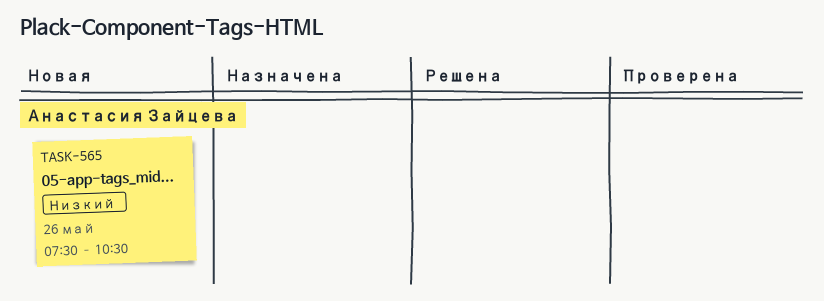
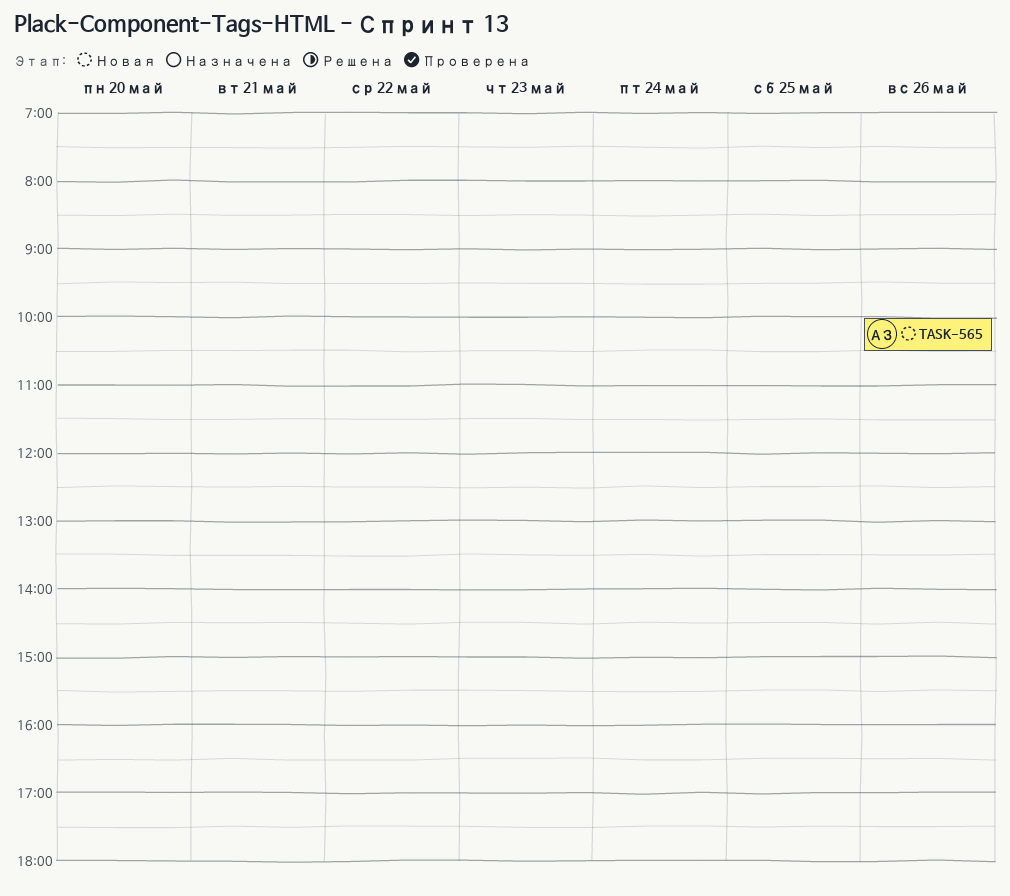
TASK-565, begins: 07:30 -> 10:00

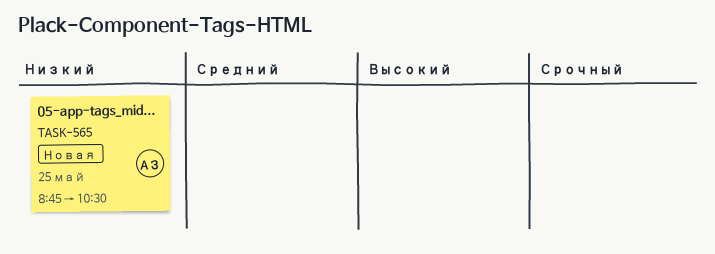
TASK-565, day: May 26 -> May 25
TASK-565, begins: 10:00 -> 08:45

